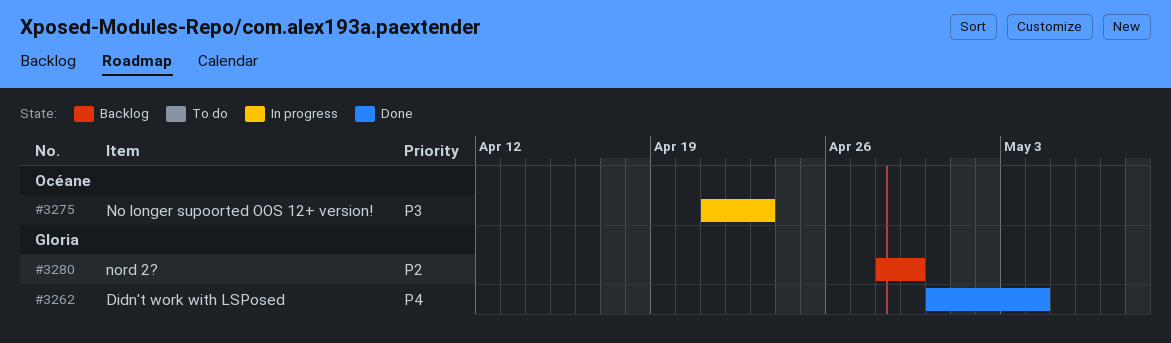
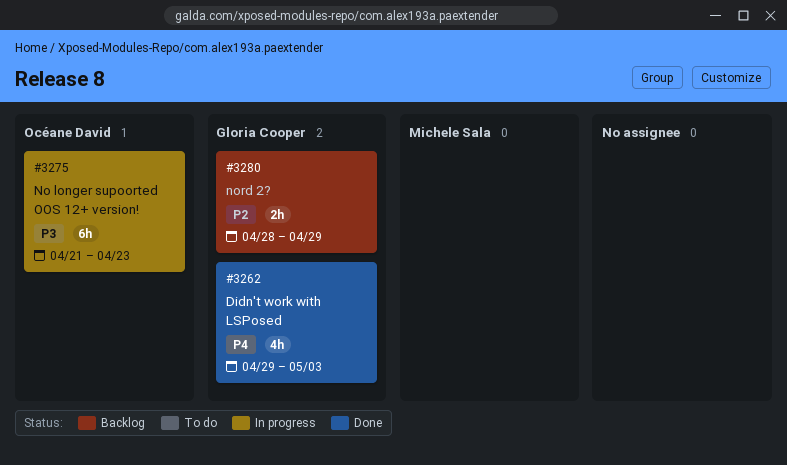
#3262, start: Apr 30 -> Apr 29
#3262, due: May 4 -> May 3

